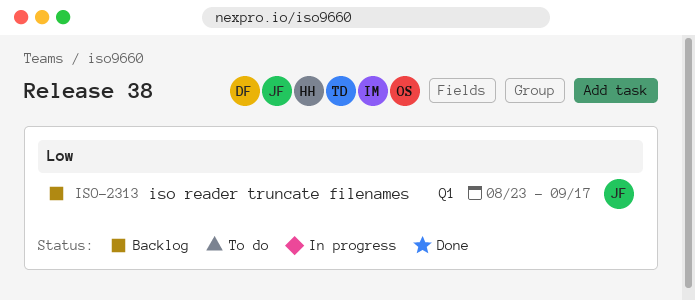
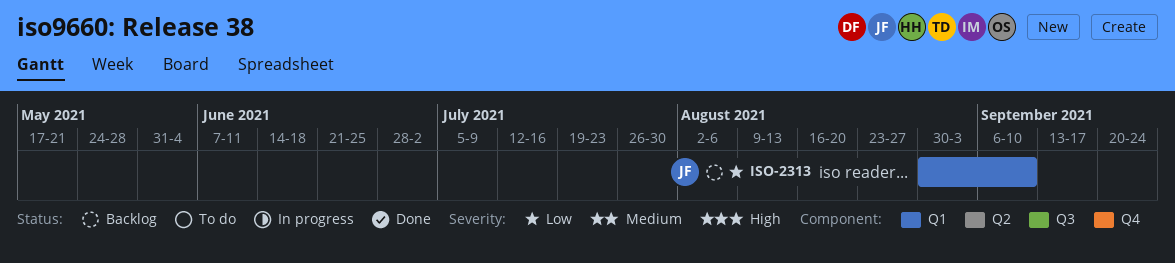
ISO-2313, start: Aug 23 -> Aug 30
ISO-2313, due: Sep 17 -> Sep 10

